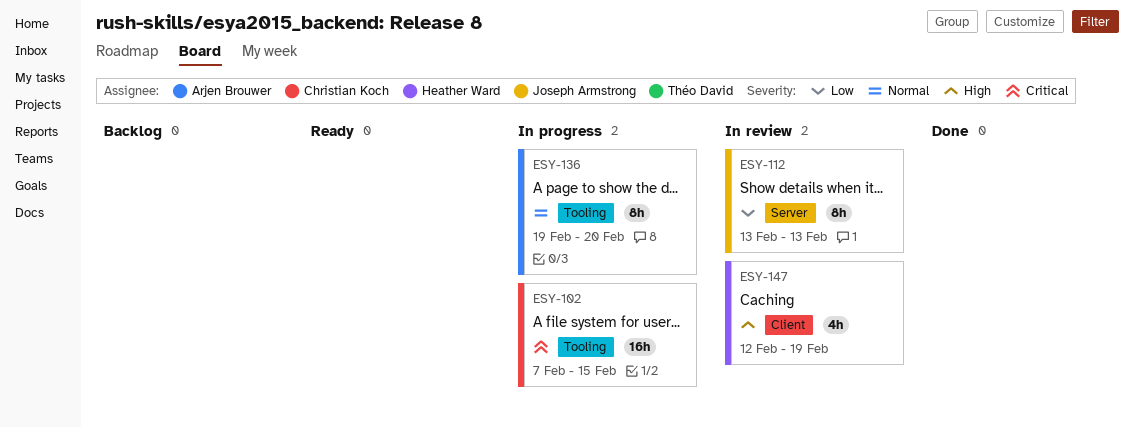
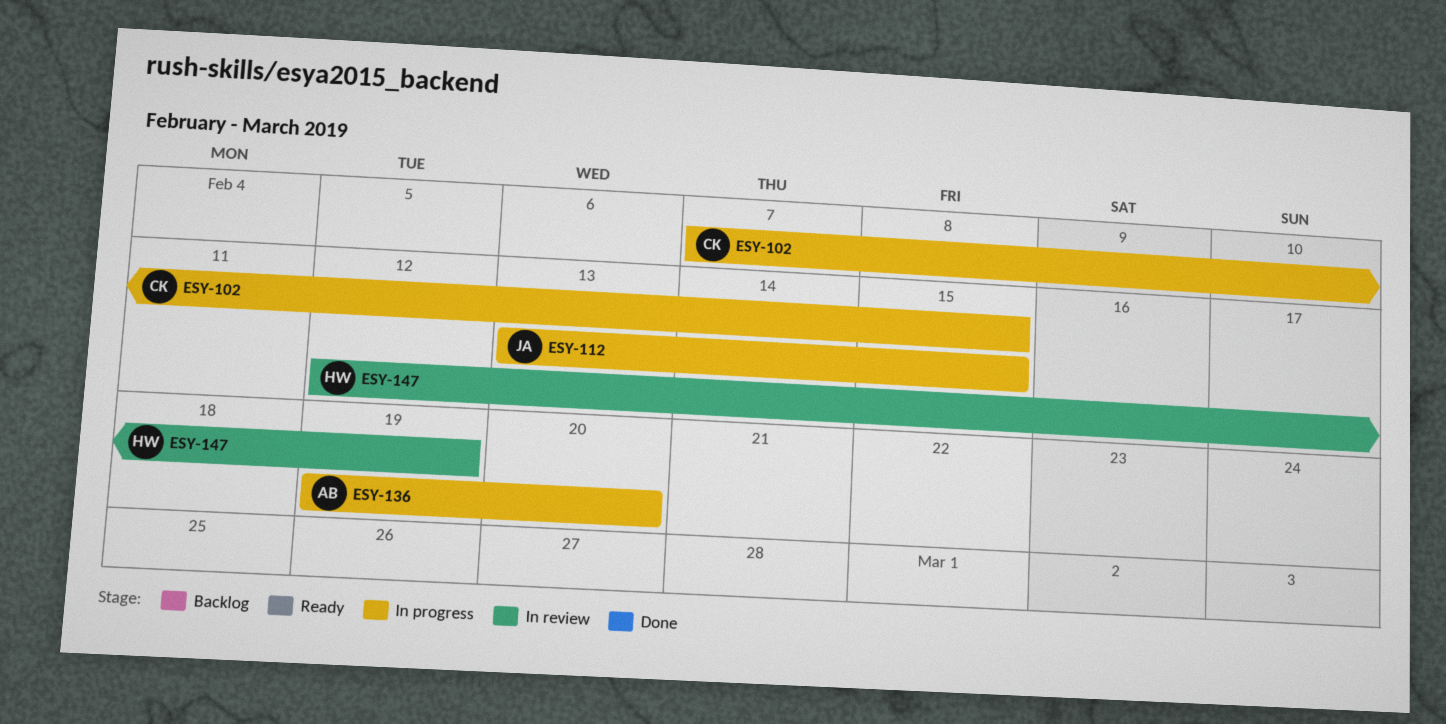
ESY-112, status: In review -> In progress
ESY-112, due: Feb 13 -> Feb 15

